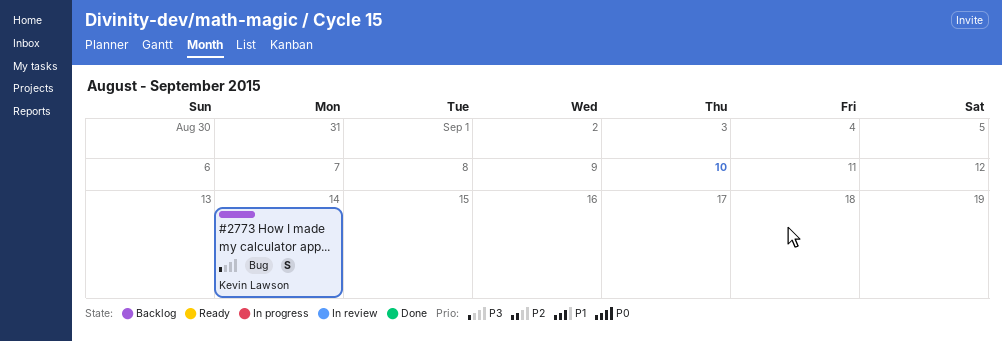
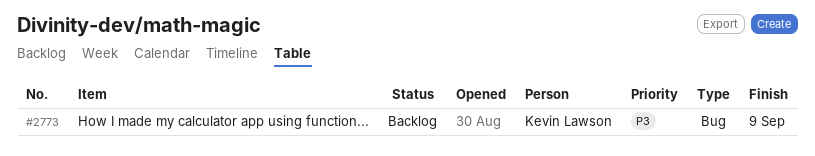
#2773, due: Sep 14 -> Sep 9

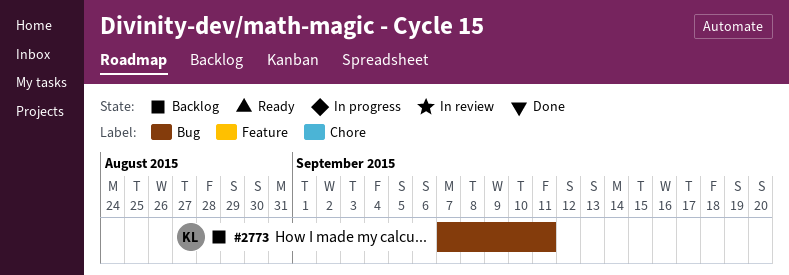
#2773, due: Sep 9 -> Sep 11

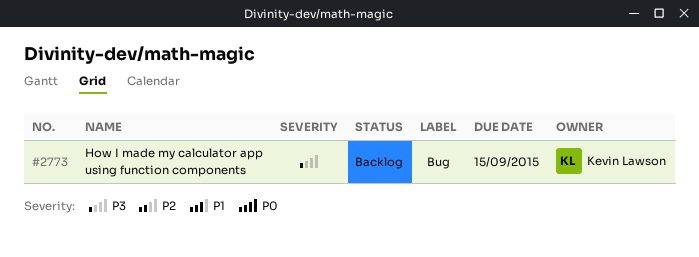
#2773, due: Sep 11 -> Sep 15

